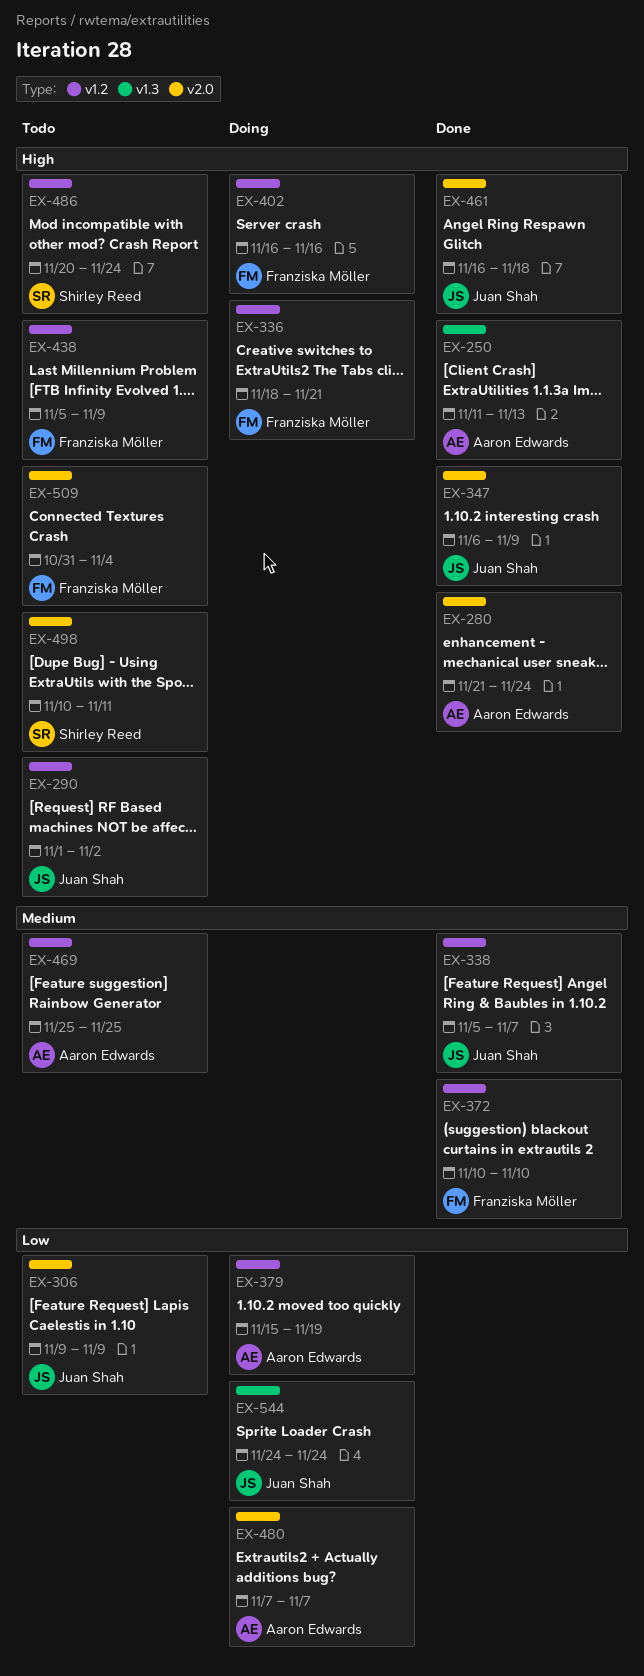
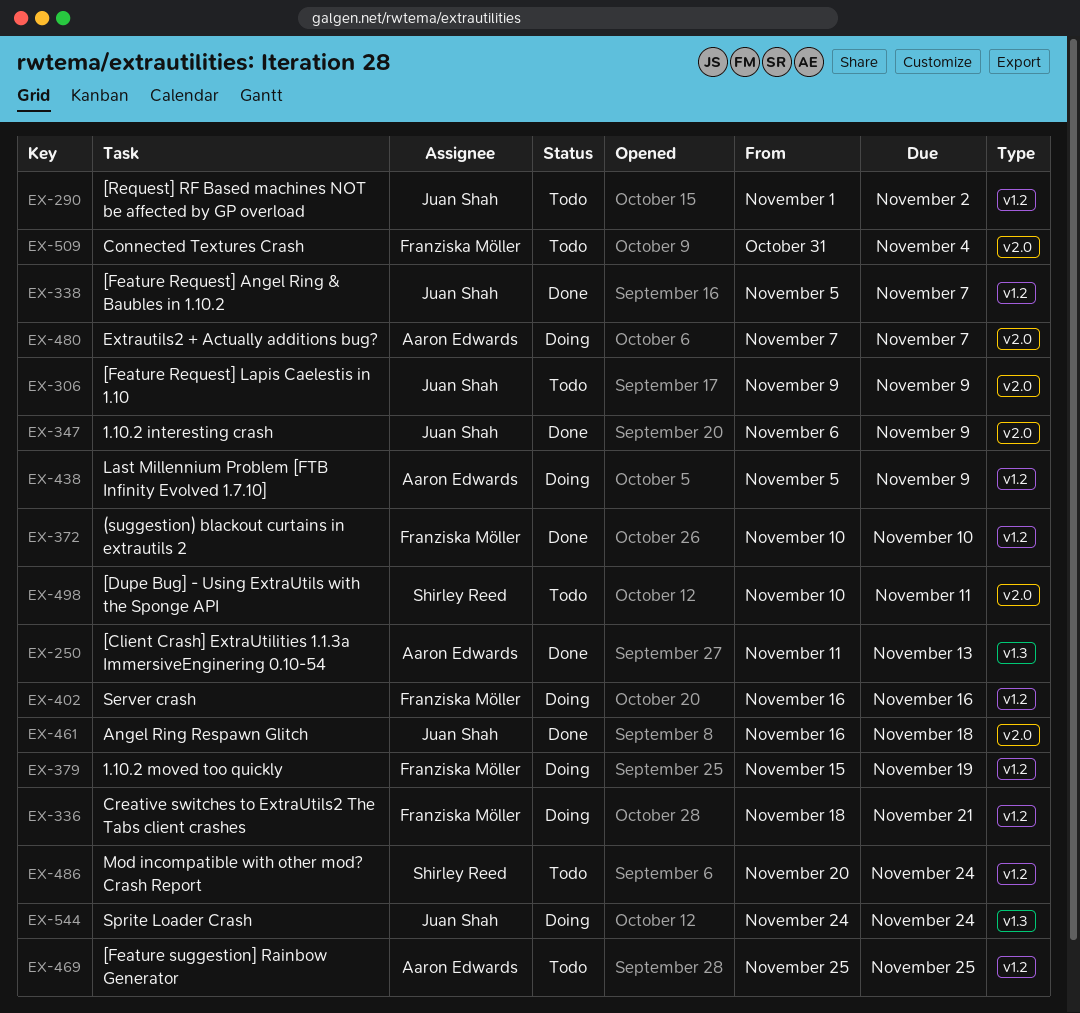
EX-280: present -> none
EX-379, owner: Aaron Edwards -> Franziska Möller
EX-438, status: Todo -> Doing
EX-438, owner: Franziska Möller -> Aaron Edwards

